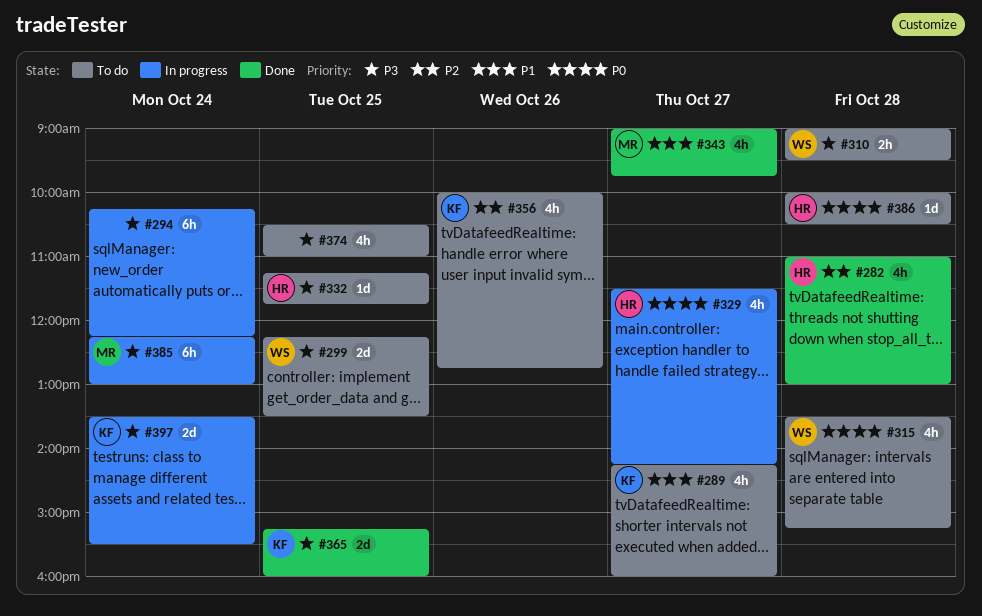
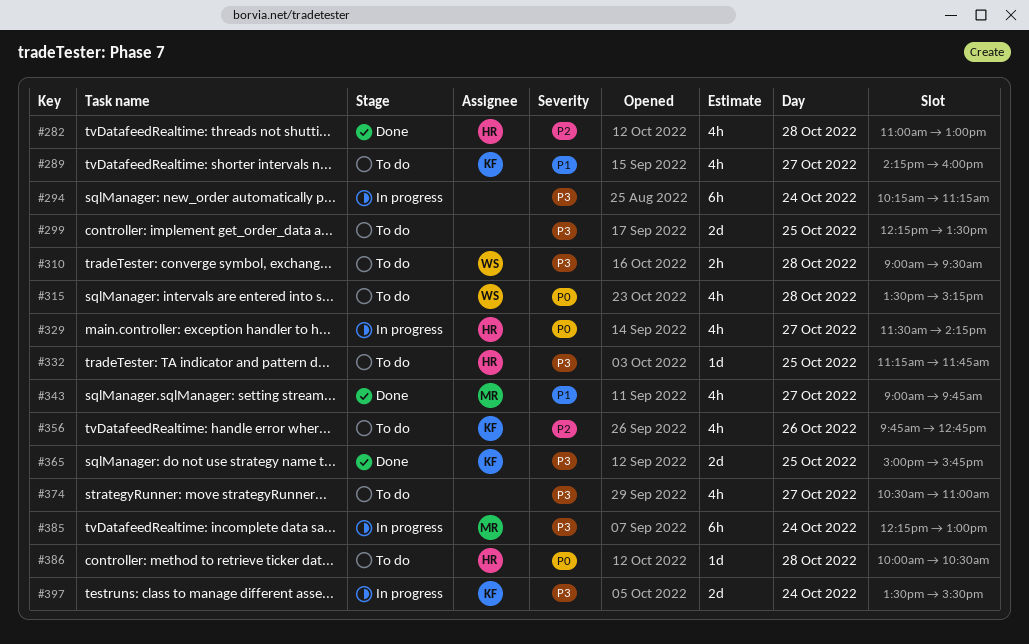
#294, ends: 12:15 -> 11:15
#299, owner: WS -> none
#356, begins: 10:00 -> 09:45
#365, begins: 15:15 -> 15:00
#365, ends: 16:00 -> 15:45
#374, day: Oct 25 -> Oct 27

